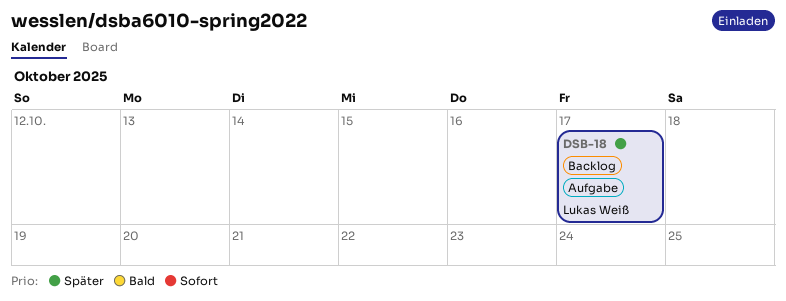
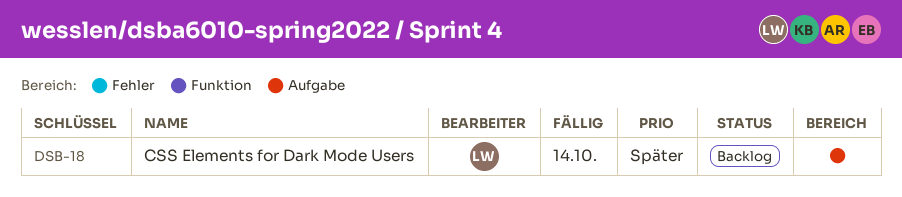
DSB-18, due: Oct 17 -> Oct 14

